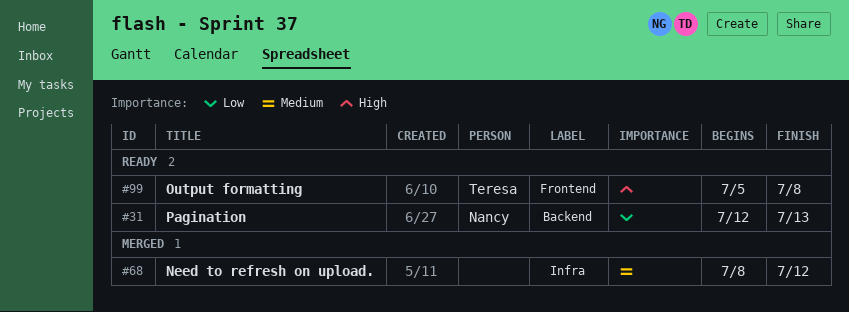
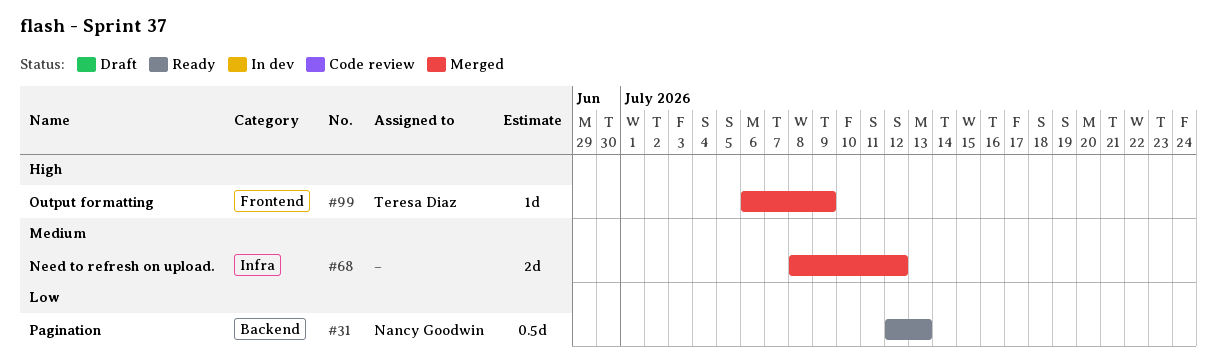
#99, status: Ready -> Merged
#99, start: Jul 5 -> Jul 6
#99, due: Jul 8 -> Jul 9

